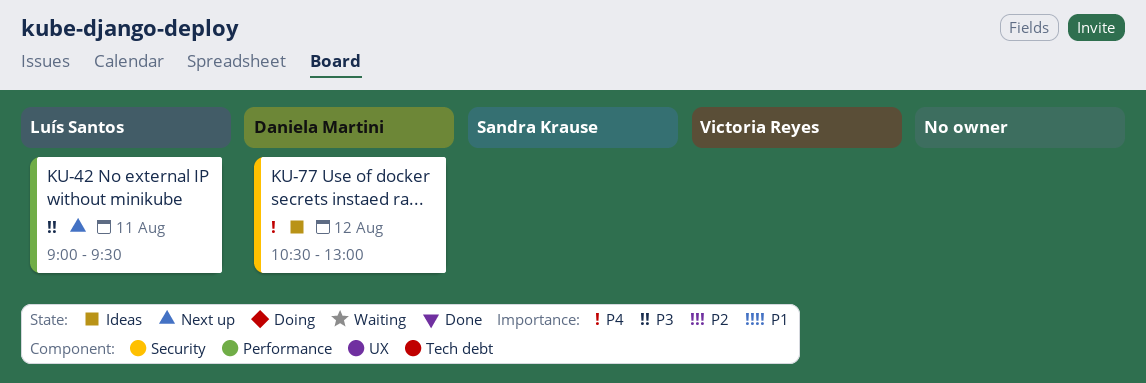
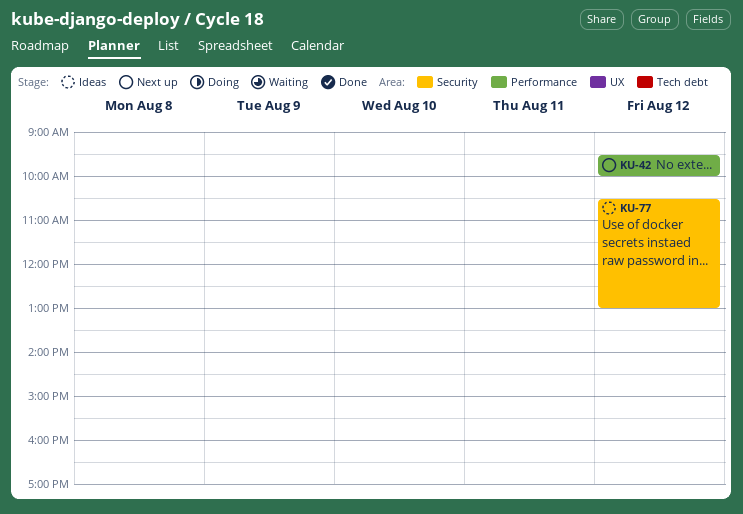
KU-42, day: Aug 11 -> Aug 12
KU-42, begins: 09:00 -> 09:30
KU-42, ends: 09:30 -> 10:00

